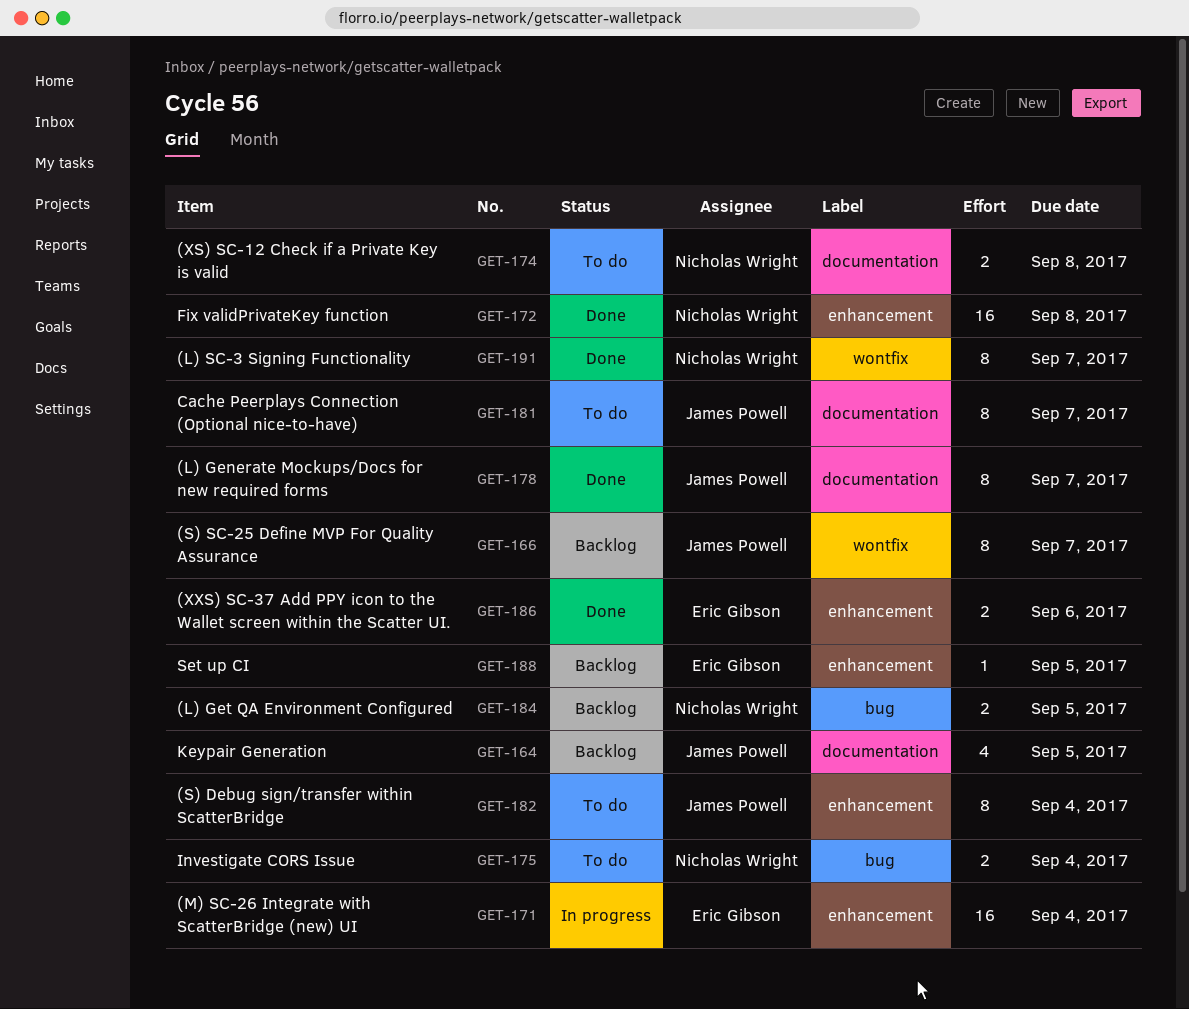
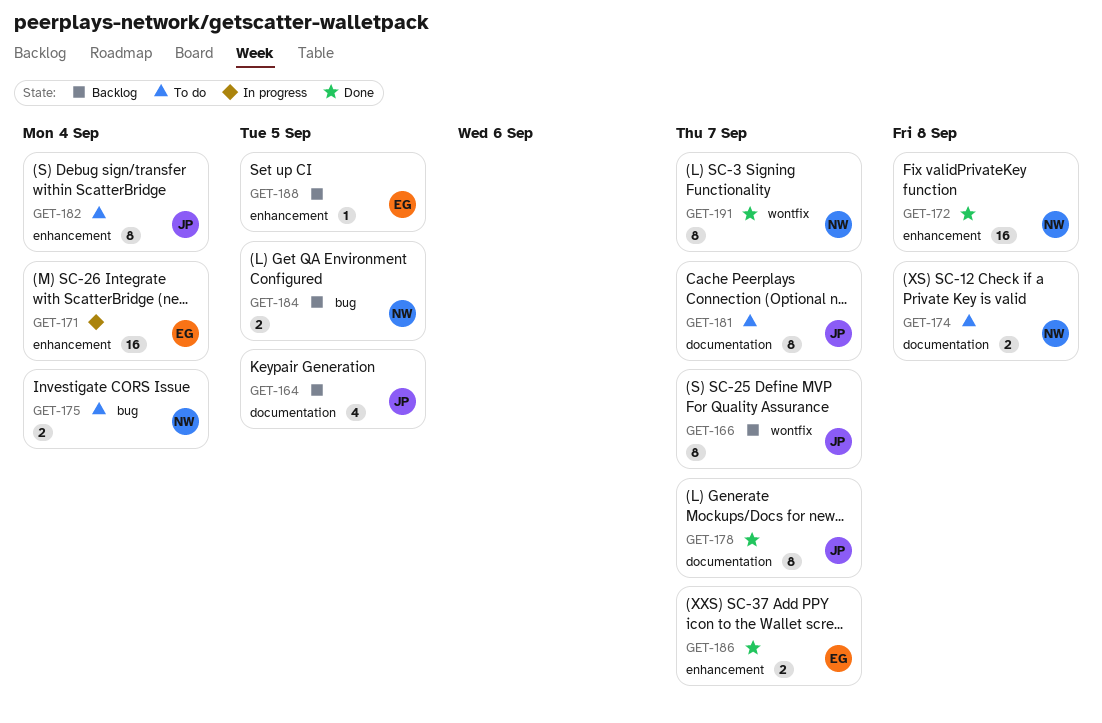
GET-186, due: Sep 6 -> Sep 7

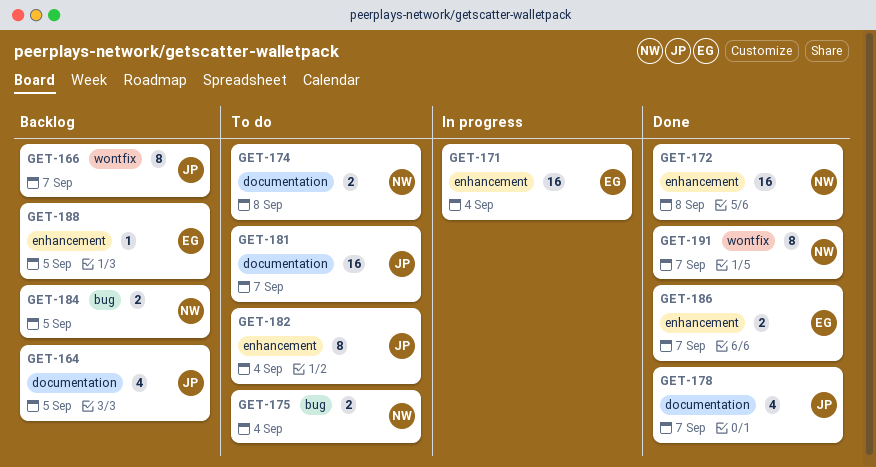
GET-178, estimate: 8 -> 4
GET-181, estimate: 8 -> 16

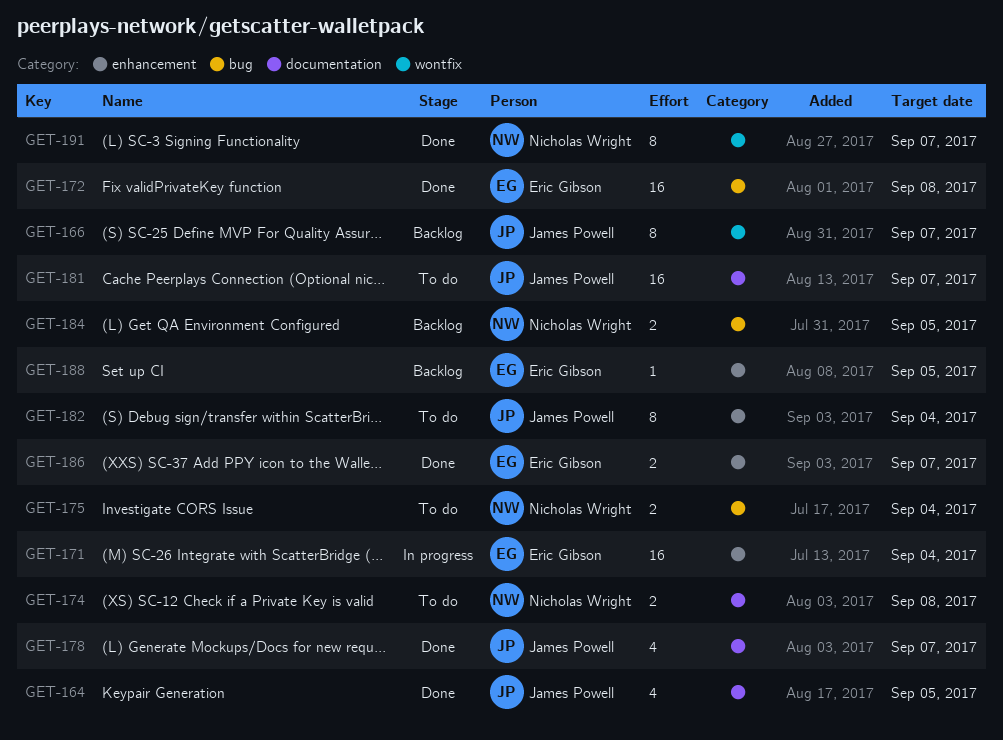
GET-164, status: Backlog -> Done
GET-172, owner: Nicholas Wright -> Eric Gibson
GET-172, label: enhancement -> bug

